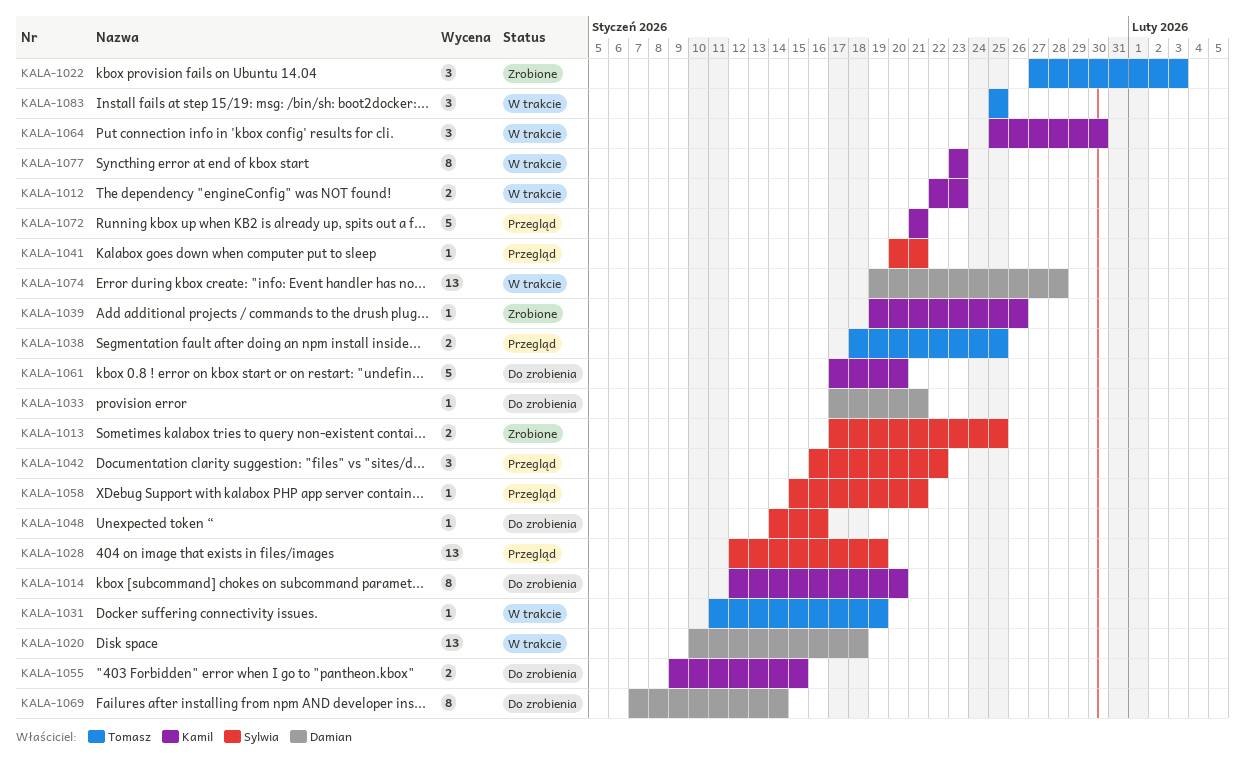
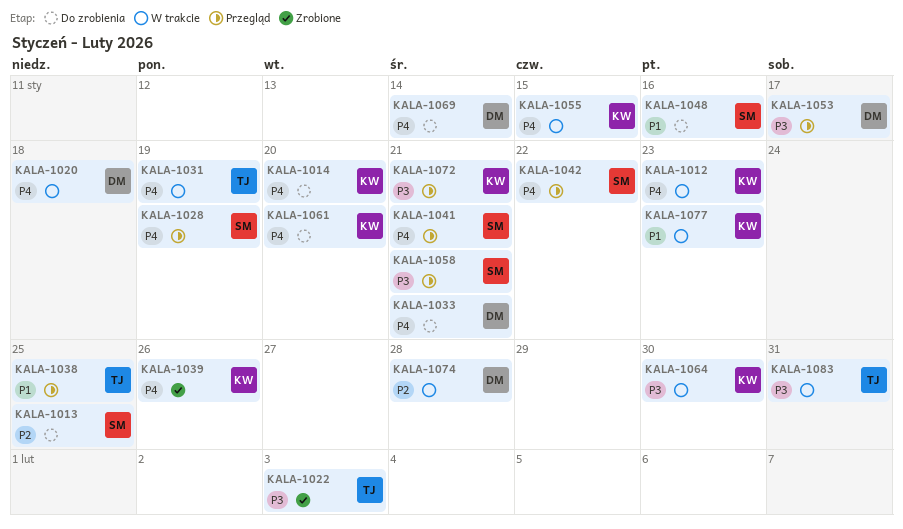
KALA-1013, status: Zrobione -> Do zrobienia
KALA-1053: none -> present
KALA-1055, status: Do zrobienia -> W trakcie
KALA-1083, due: Jan 25 -> Jan 31

